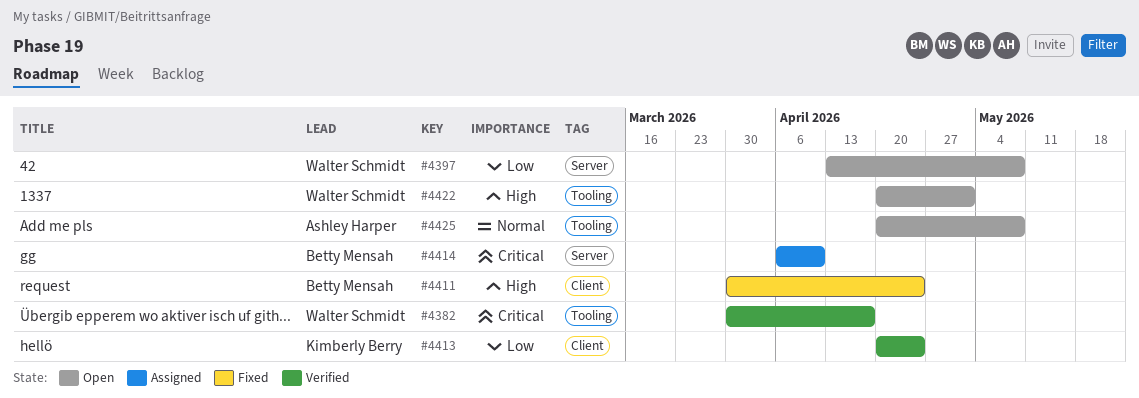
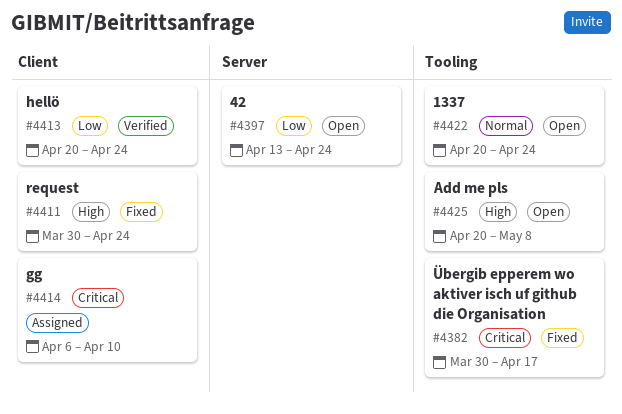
#4382, status: Verified -> Fixed
#4397, due: May 8 -> Apr 24
#4414, label: Server -> Client
#4422, priority: High -> Normal
#4422, due: May 1 -> Apr 24
#4425, priority: Normal -> High

